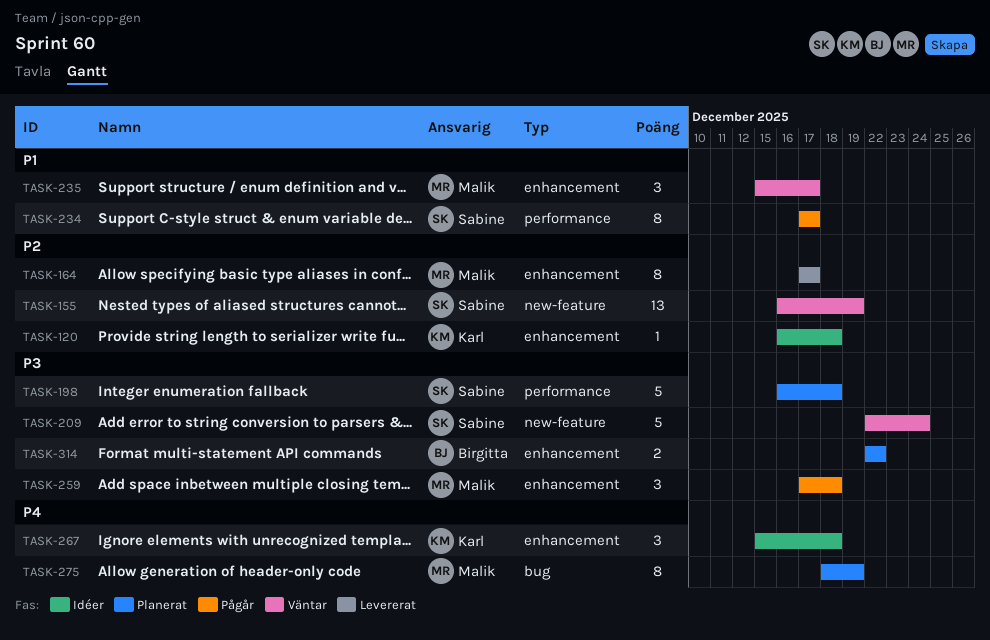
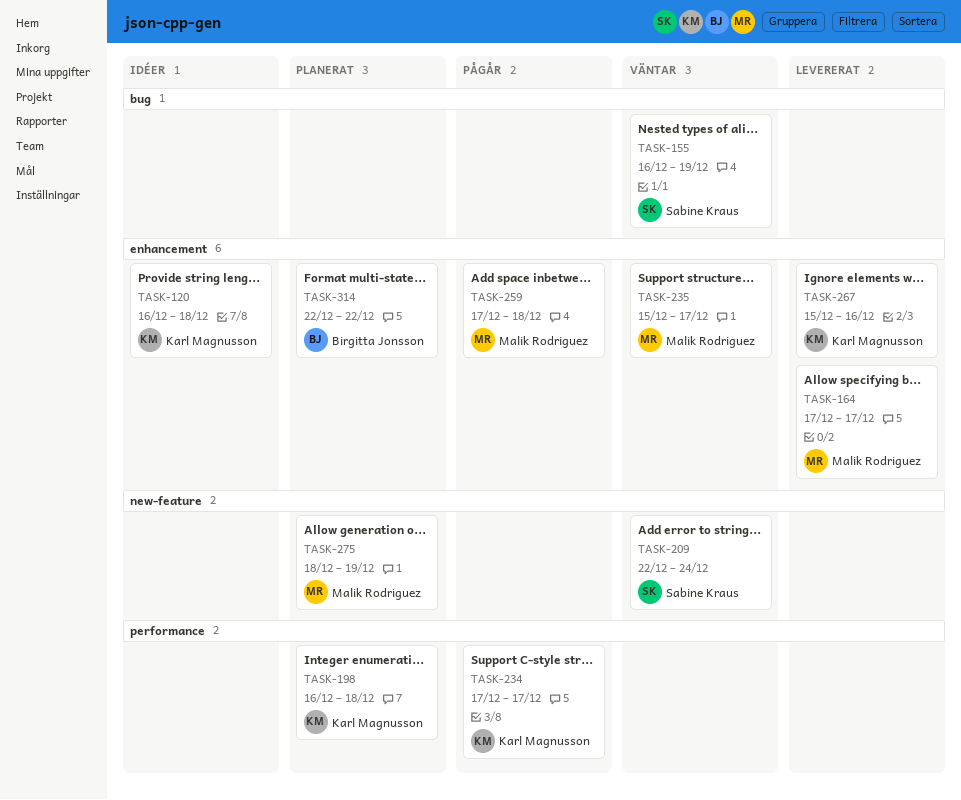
TASK-155, label: new-feature -> bug
TASK-198, owner: Sabine Kraus -> Karl Magnusson
TASK-234, owner: Sabine Kraus -> Karl Magnusson
TASK-267, status: Idéer -> Levererat
TASK-267, due: Dec 18 -> Dec 16
TASK-275, label: bug -> new-feature

